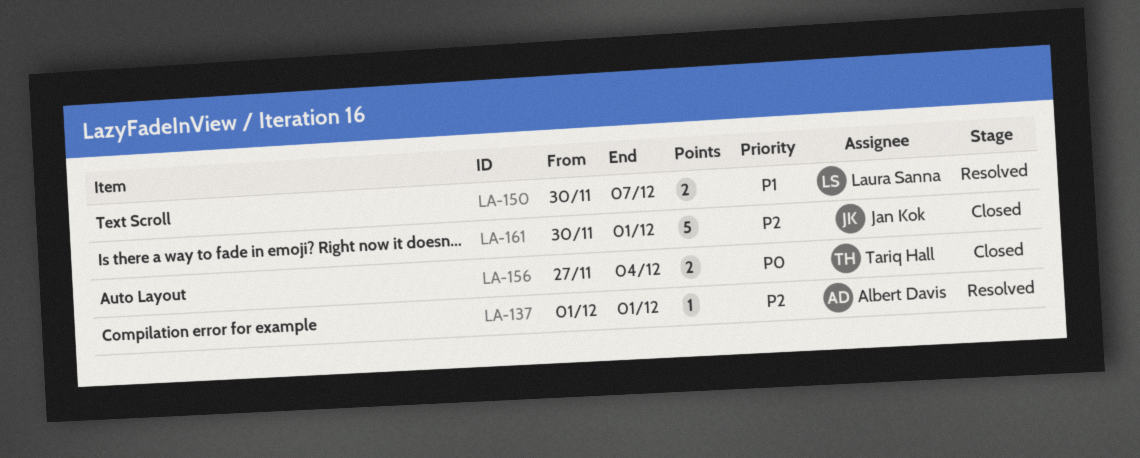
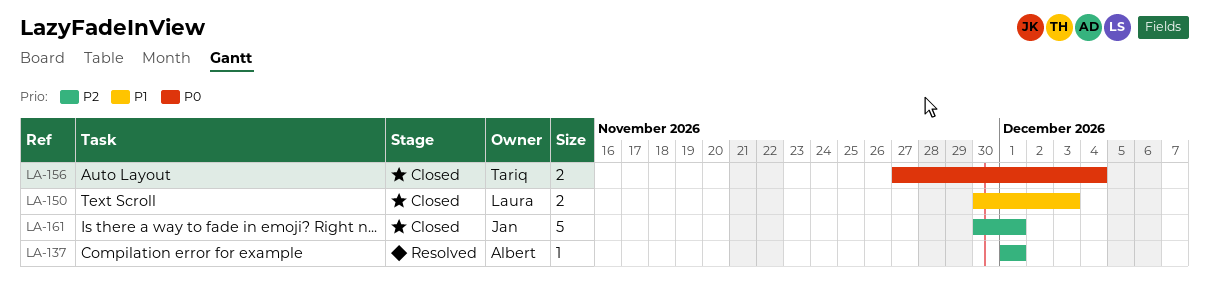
LA-150, status: Resolved -> Closed
LA-150, due: Dec 7 -> Dec 3

